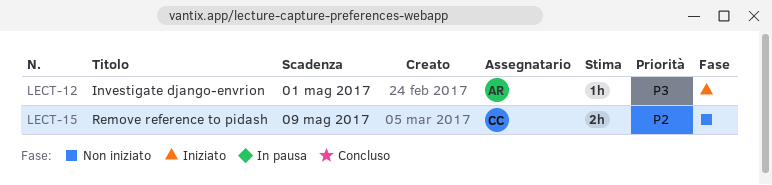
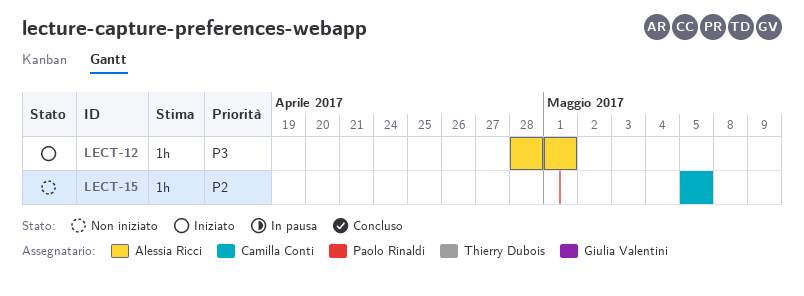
LECT-15, estimate: 2h -> 1h
LECT-15, due: May 9 -> May 5

